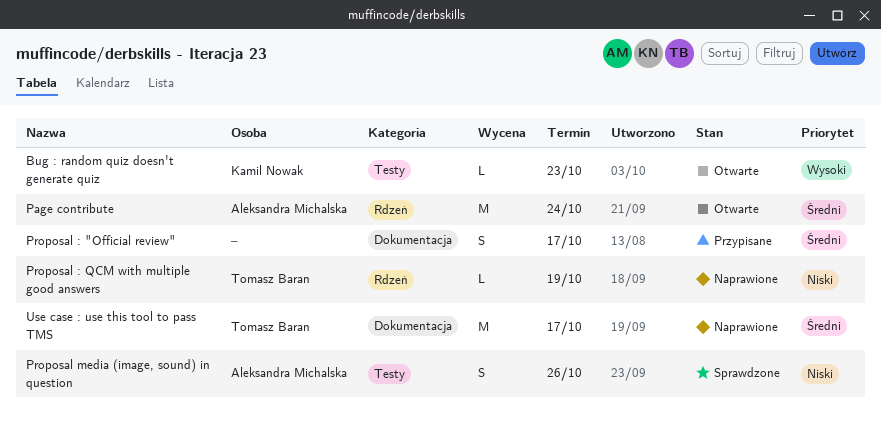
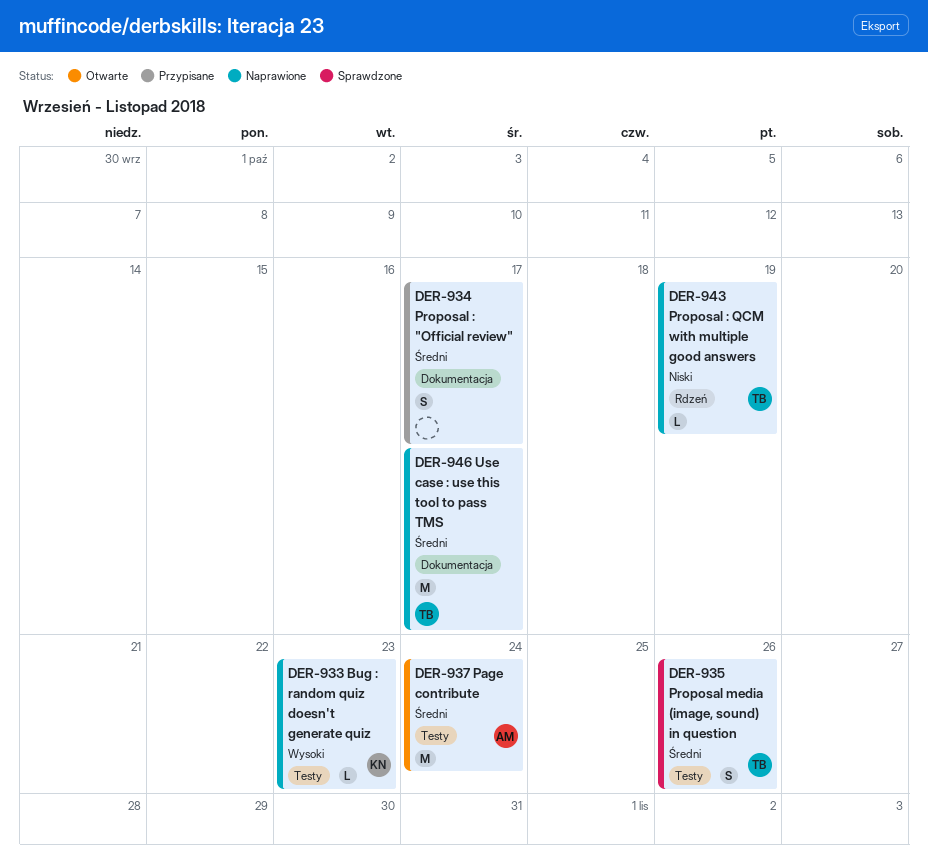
Bug : random quiz doesn't generate quiz, status: Otwarte -> Naprawione
Page contribute, label: Rdzeń -> Testy
Proposal media (image, sound) in question, owner: Aleksandra Michalska -> Tomasz Baran
Proposal media (image, sound) in question, priority: Niski -> Średni

